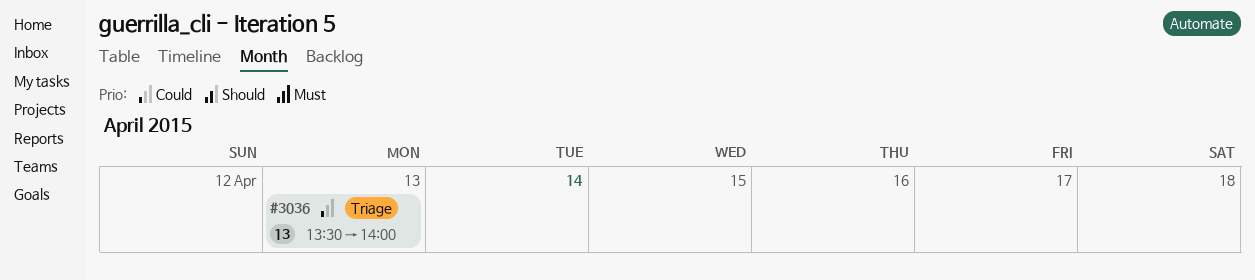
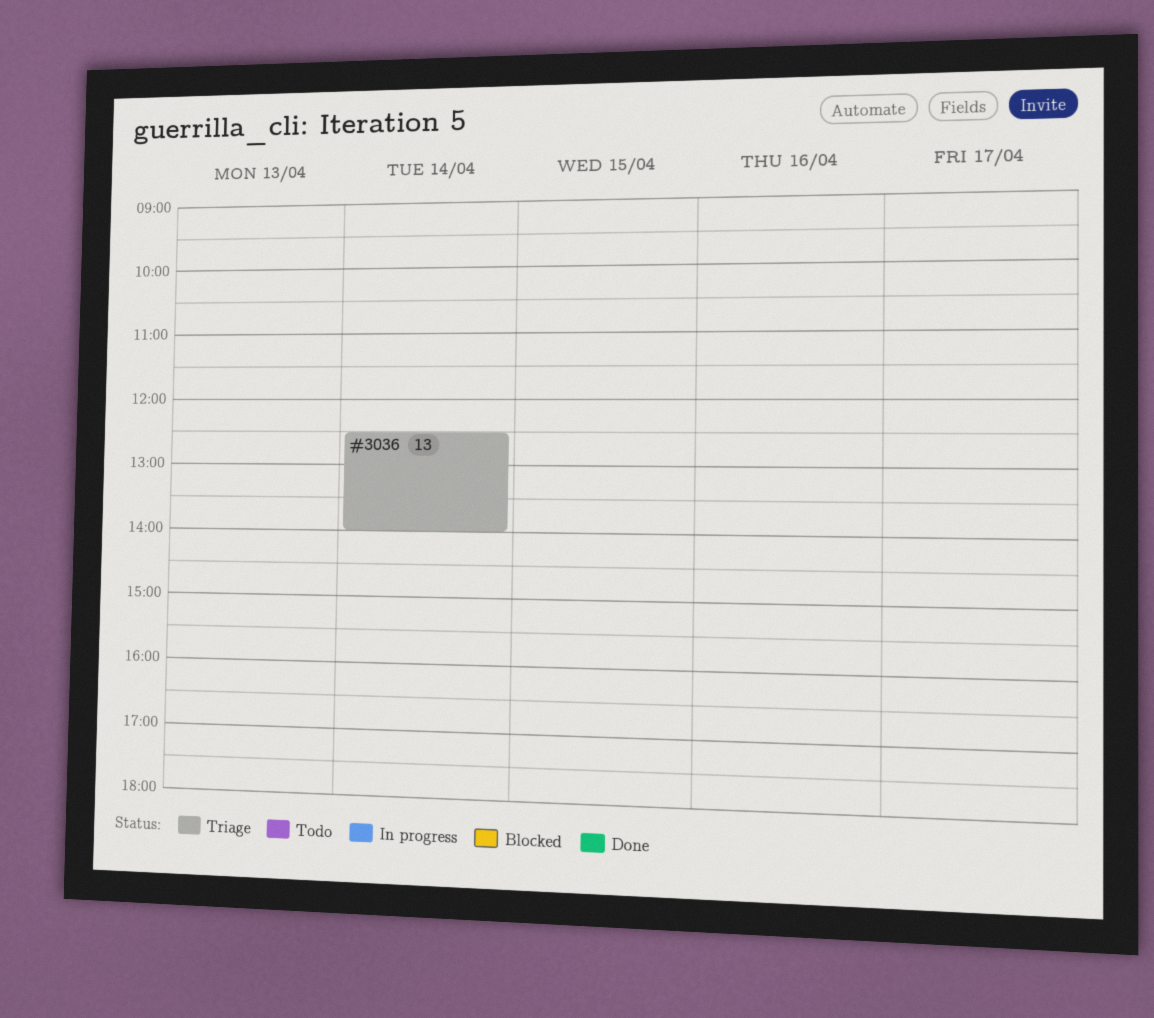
#3036, day: Apr 13 -> Apr 14
#3036, begins: 13:30 -> 12:30

